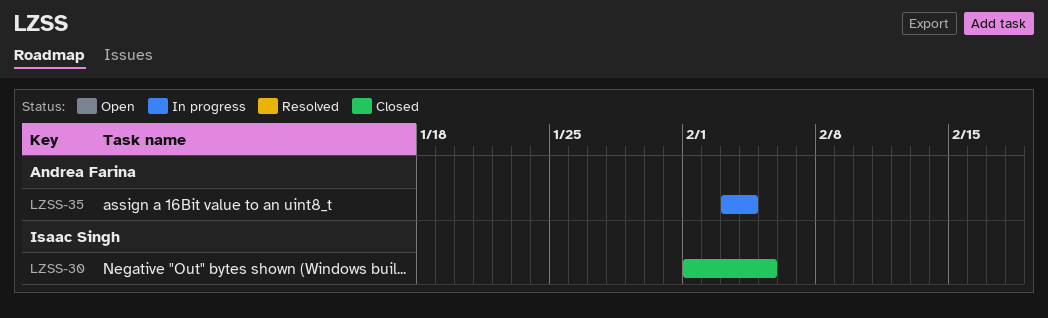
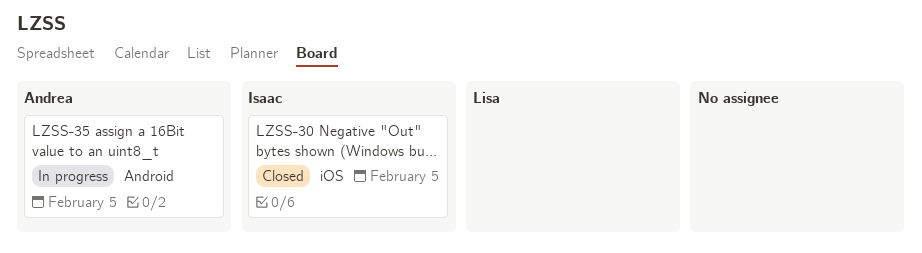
LZSS-35, due: Feb 4 -> Feb 5

